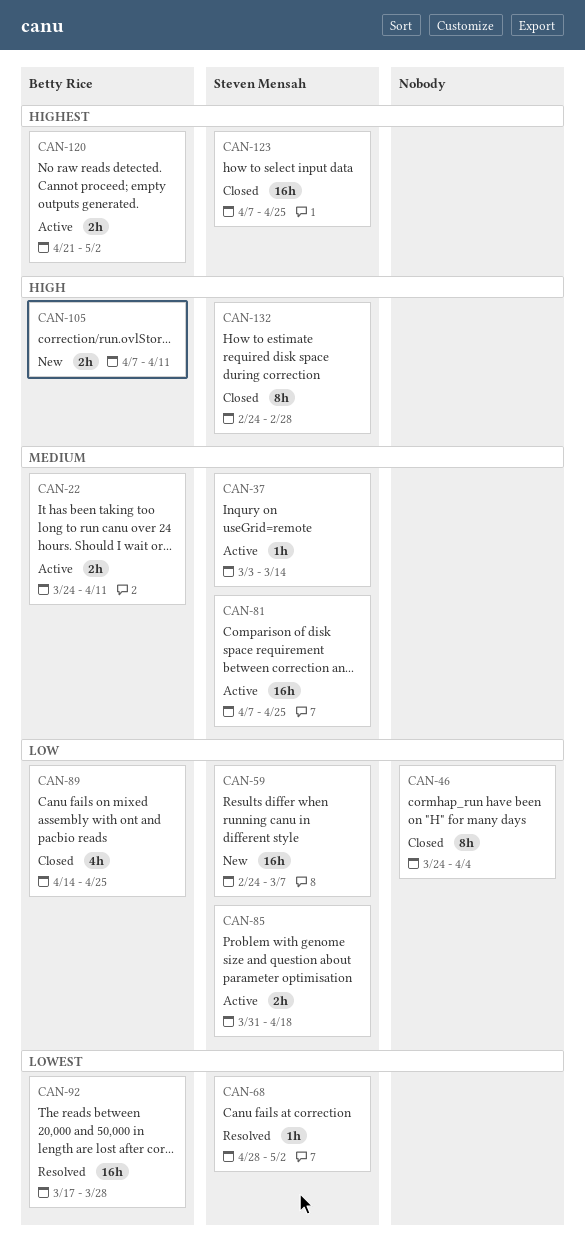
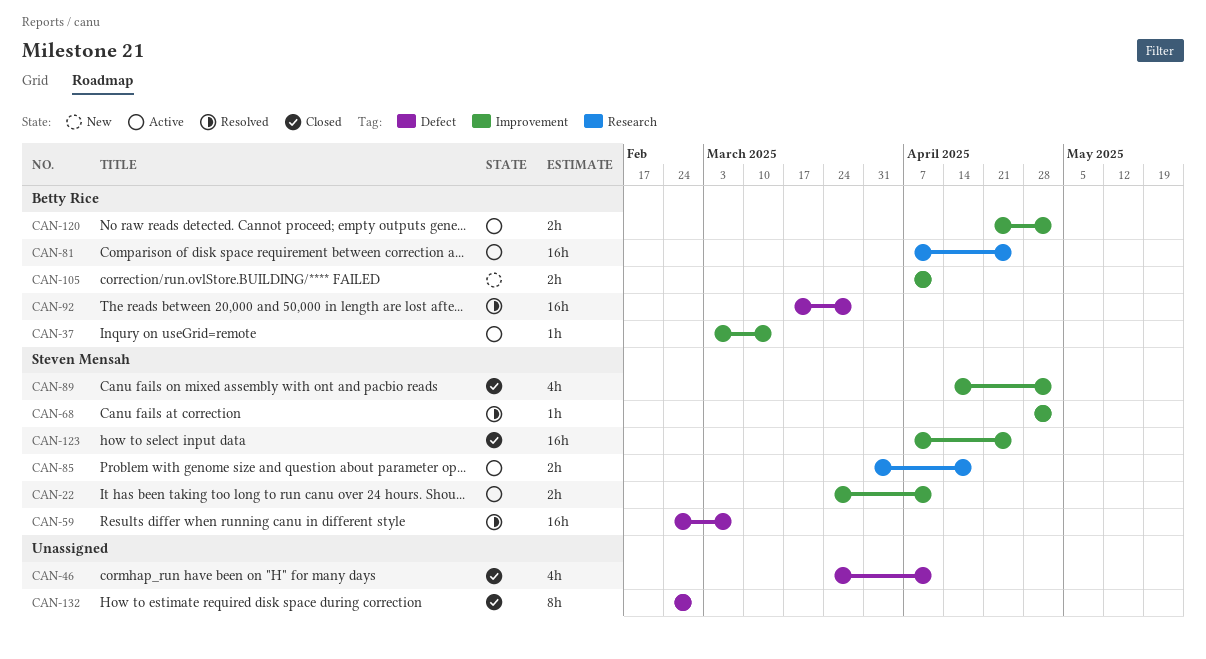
CAN-22, owner: Betty Rice -> Steven Mensah
CAN-37, owner: Steven Mensah -> Betty Rice
CAN-46, estimate: 8h -> 4h
CAN-46, due: Apr 4 -> Apr 11
CAN-59, status: New -> Resolved
CAN-81, owner: Steven Mensah -> Betty Rice
CAN-89, owner: Betty Rice -> Steven Mensah
CAN-89, due: Apr 25 -> May 2
CAN-132, owner: Steven Mensah -> none

